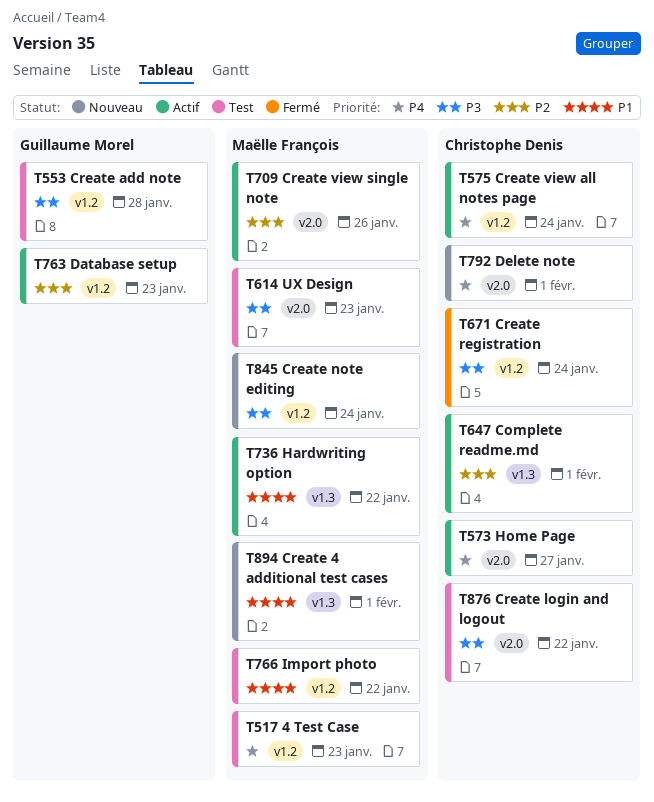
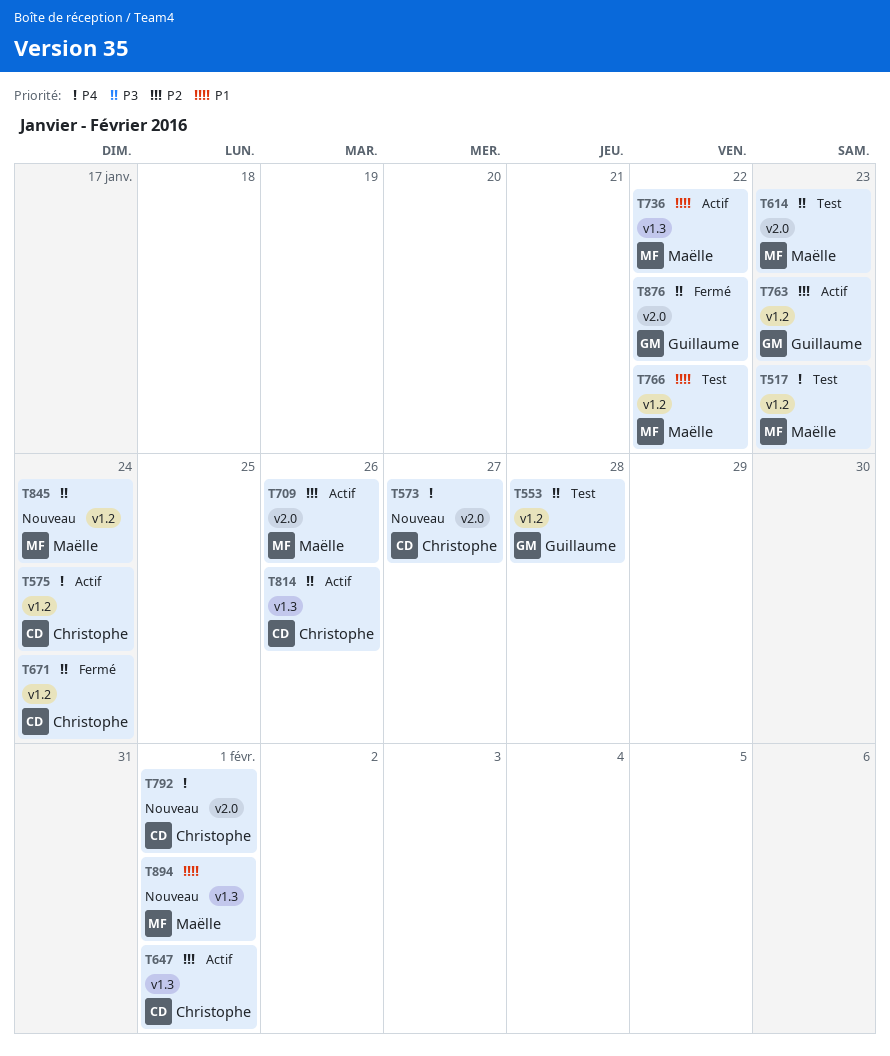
T573, status: Actif -> Nouveau
T814: none -> present
T876, status: Test -> Fermé
T876, owner: Christophe Denis -> Guillaume Morel

